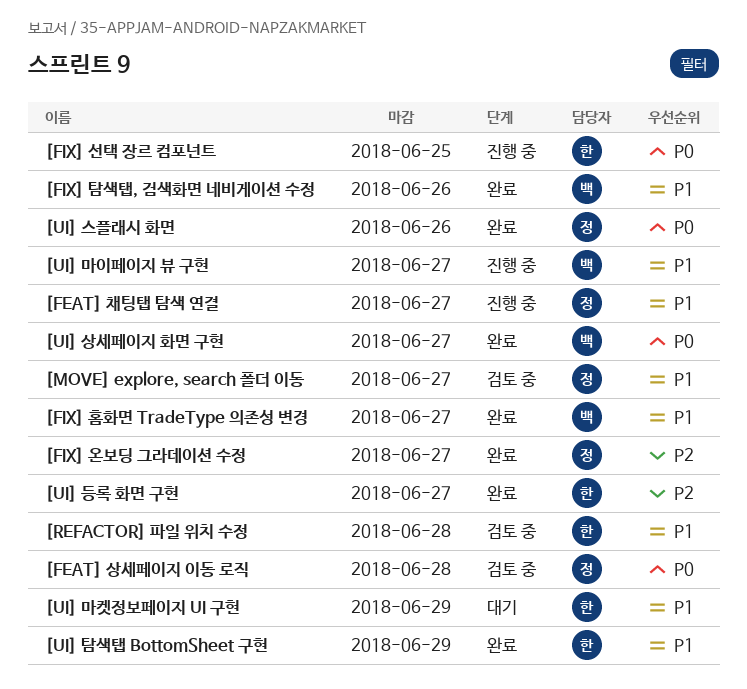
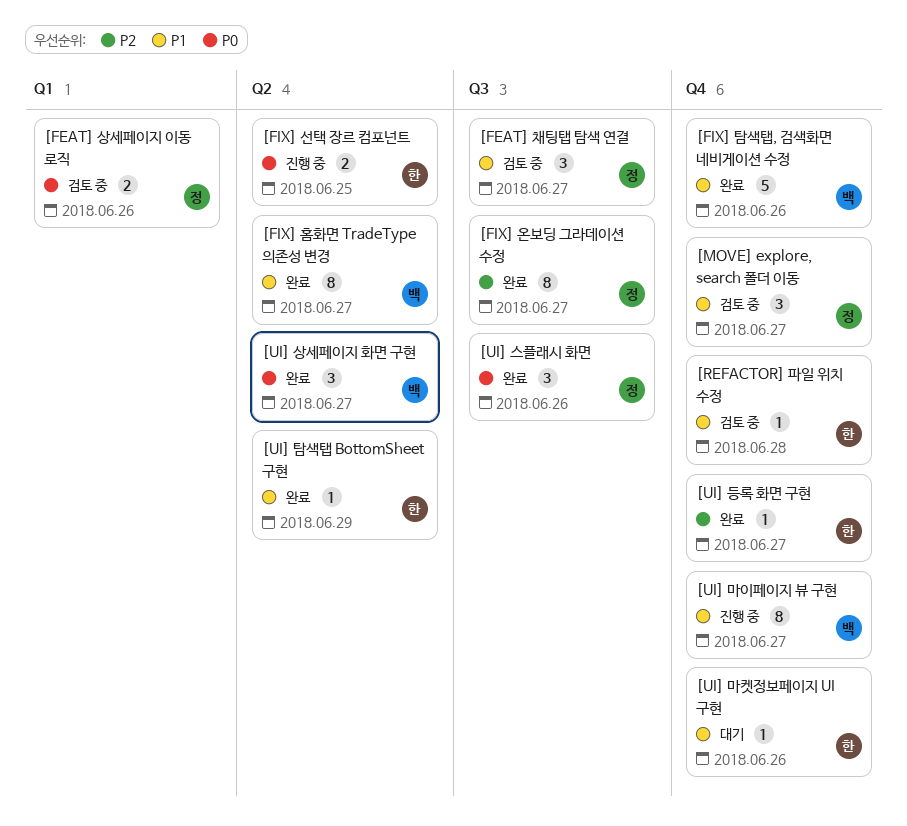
[FEAT] 상세페이지 이동 로직, due: Jun 28 -> Jun 26
[FEAT] 채팅탭 탐색 연결, status: 진행 중 -> 검토 중
[UI] 마켓정보페이지 UI 구현, due: Jun 29 -> Jun 26

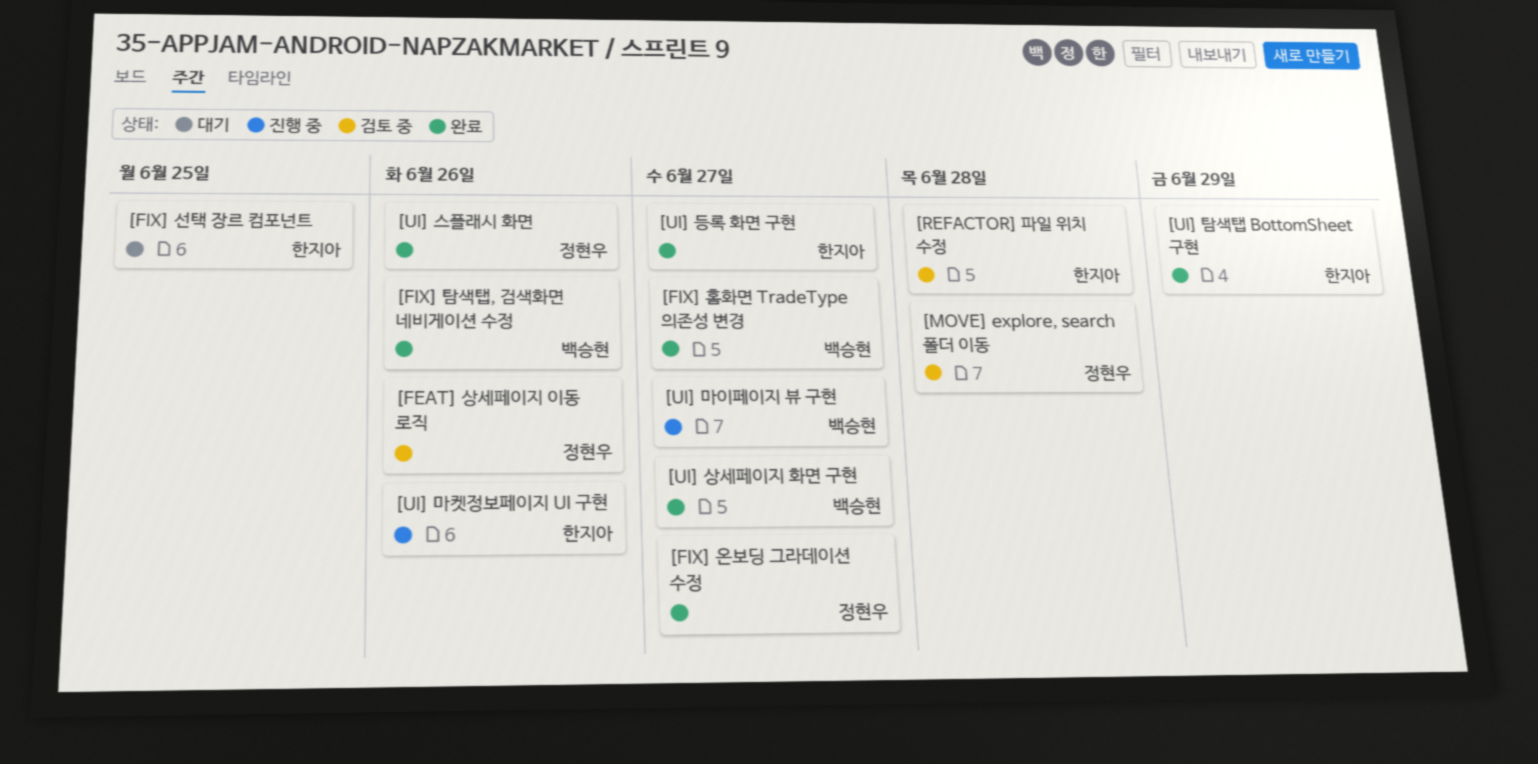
[FEAT] 채팅탭 탐색 연결: present -> none
[FIX] 선택 장르 컴포넌트, status: 진행 중 -> 대기
[MOVE] explore, search 폴더 이동, due: Jun 27 -> Jun 28
[UI] 마켓정보페이지 UI 구현, status: 대기 -> 진행 중

